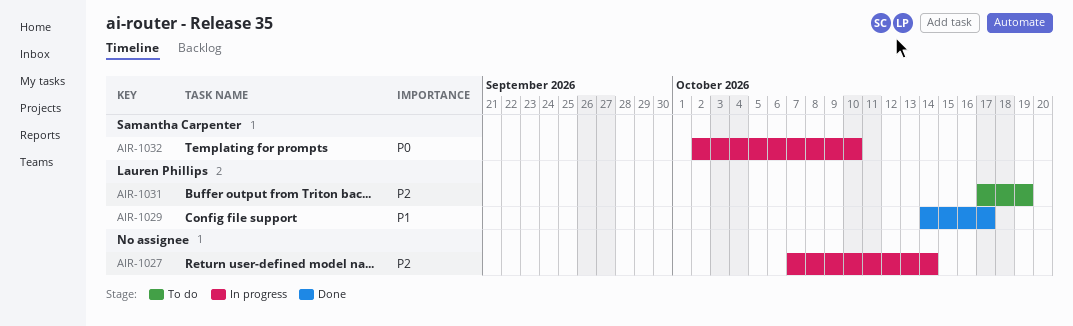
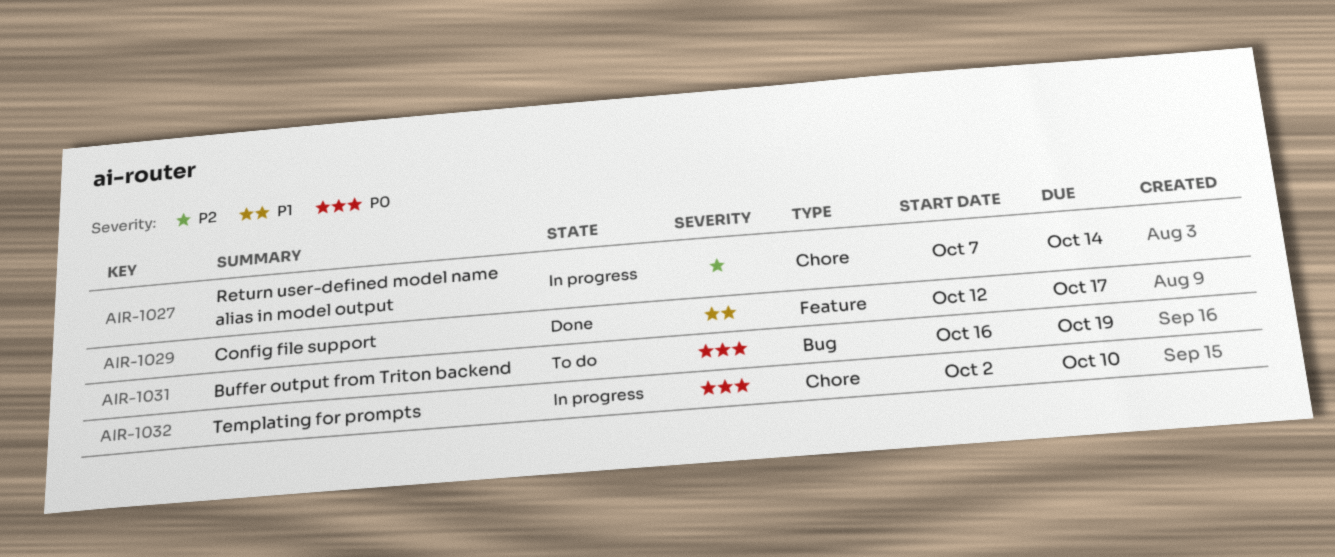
AIR-1029, start: Oct 14 -> Oct 12
AIR-1031, priority: P2 -> P0
AIR-1031, start: Oct 17 -> Oct 16

